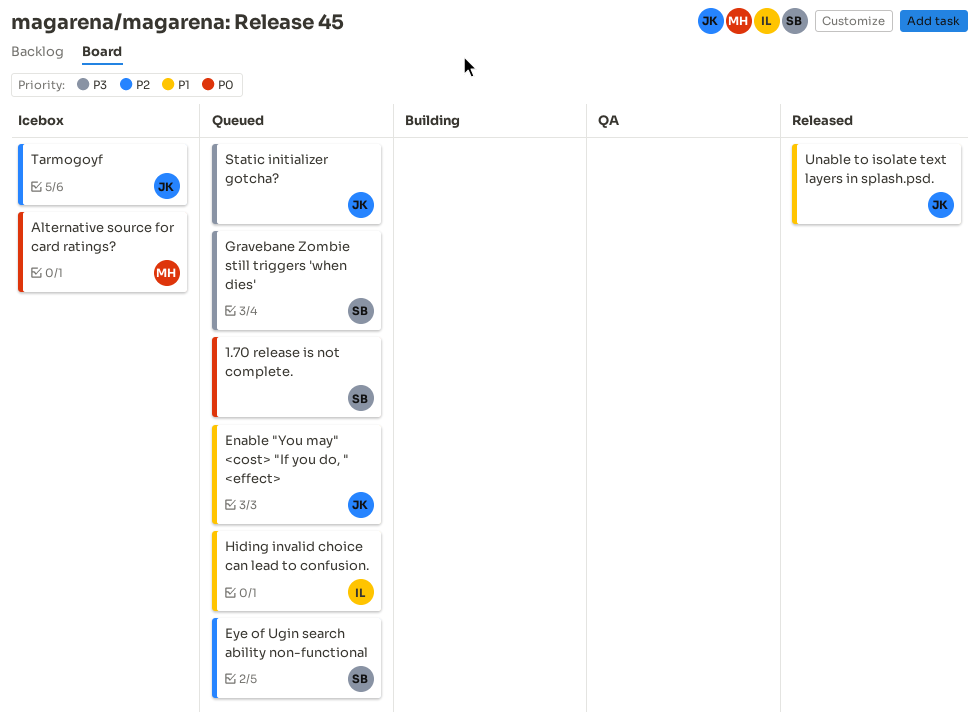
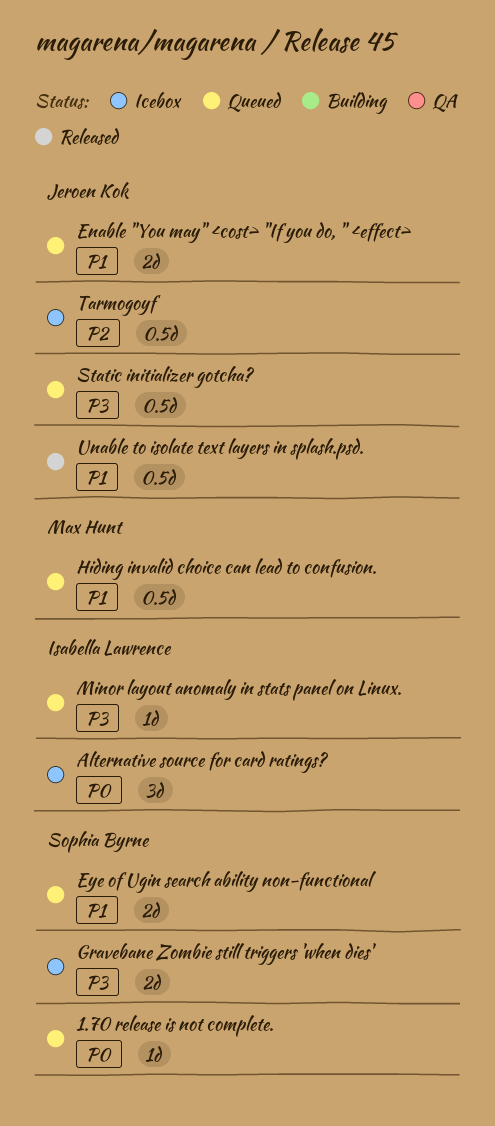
Alternative source for card ratings?, owner: Max Hunt -> Isabella Lawrence
Eye of Ugin search ability non-functional, priority: P2 -> P1
Gravebane Zombie still triggers 'when dies', status: Queued -> Icebox
Hiding invalid choice can lead to confusion., owner: Isabella Lawrence -> Max Hunt
Minor layout anomaly in stats panel on Linux.: none -> present

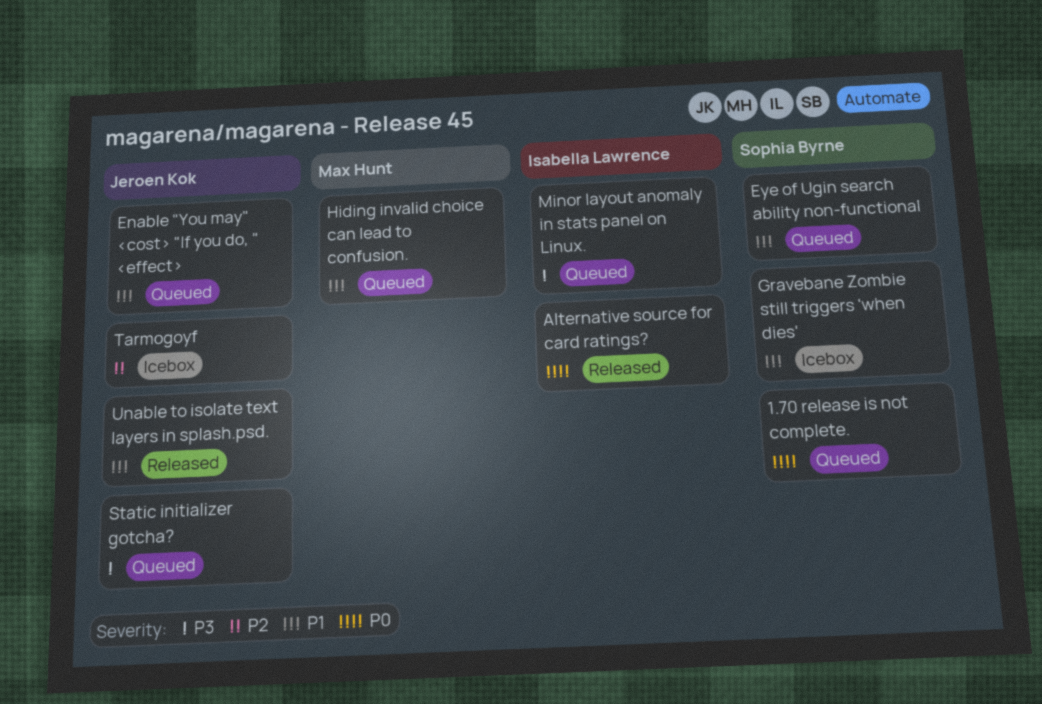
Alternative source for card ratings?, status: Icebox -> Released
Gravebane Zombie still triggers 'when dies', priority: P3 -> P1

